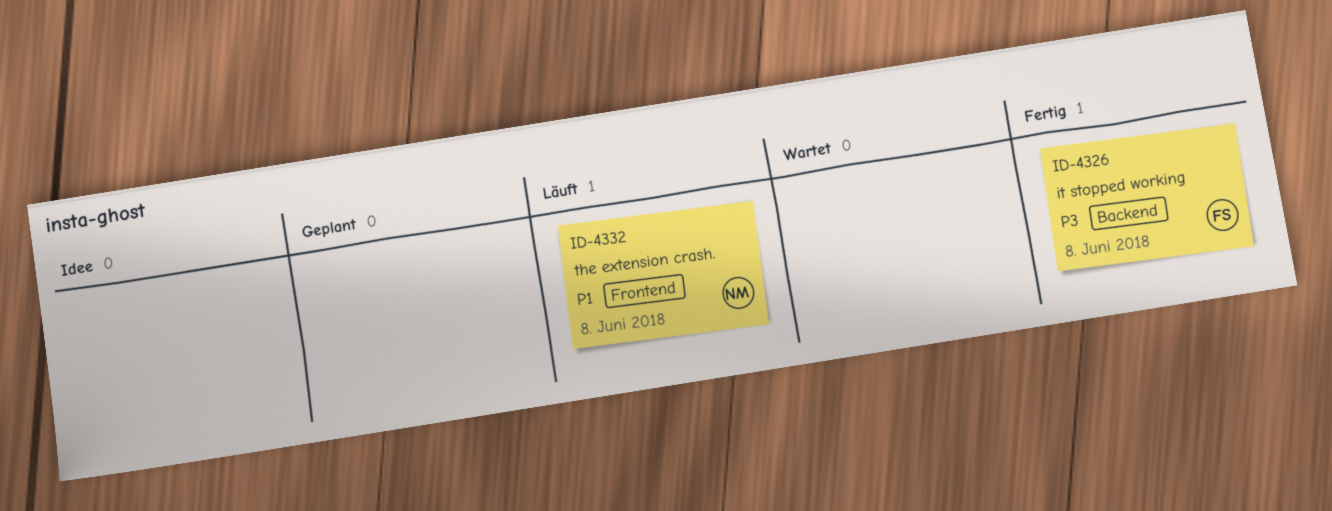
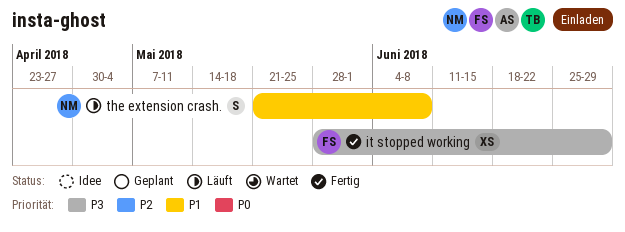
it stopped working, due: Jun 8 -> Jun 29

